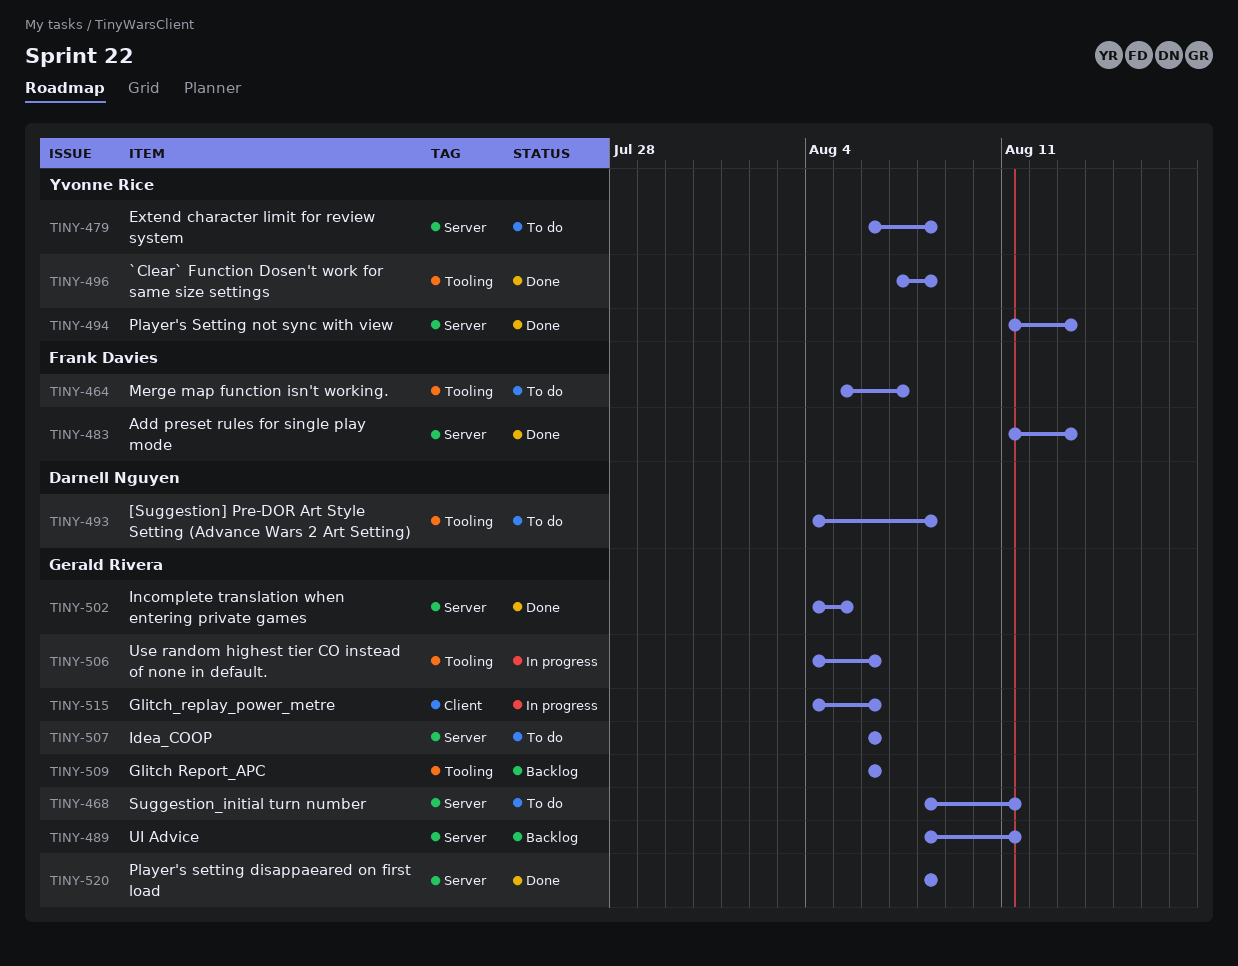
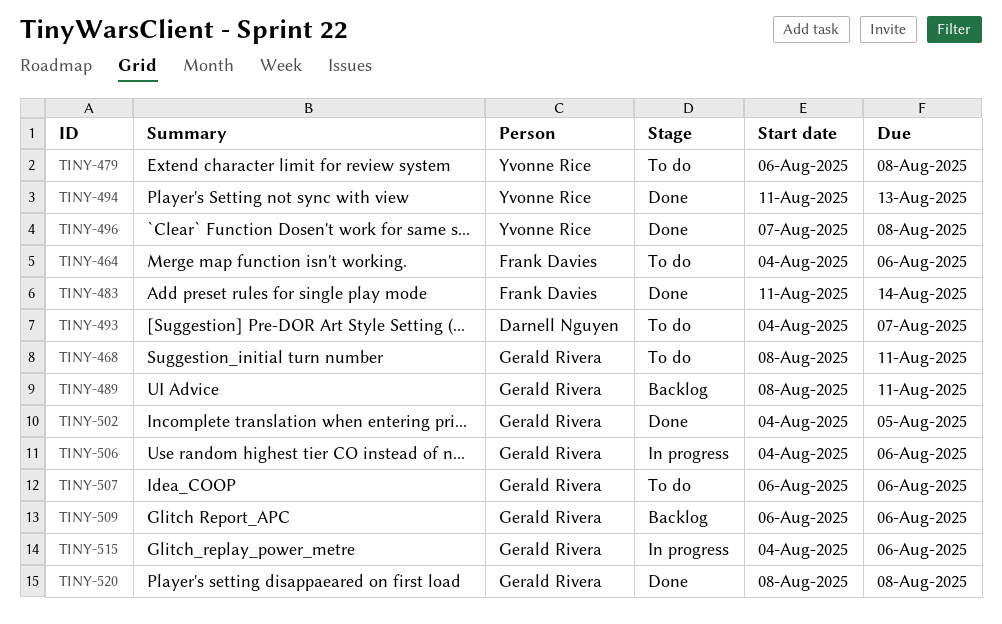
TINY-464, start: Aug 5 -> Aug 4
TINY-464, due: Aug 7 -> Aug 6
TINY-483, due: Aug 13 -> Aug 14
TINY-493, due: Aug 8 -> Aug 7

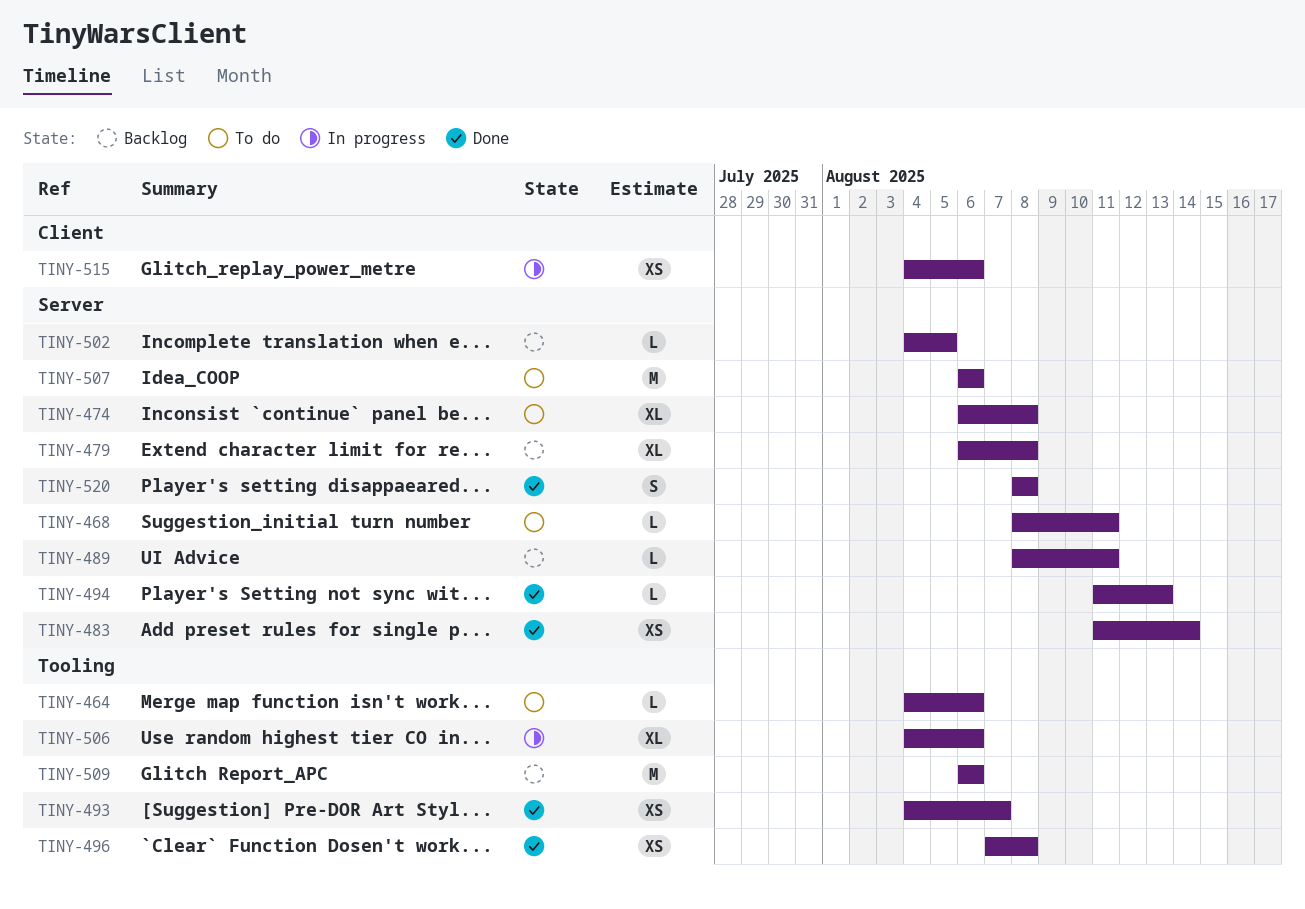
TINY-474: none -> present
TINY-479, status: To do -> Backlog
TINY-493, status: To do -> Done
TINY-502, status: Done -> Backlog

